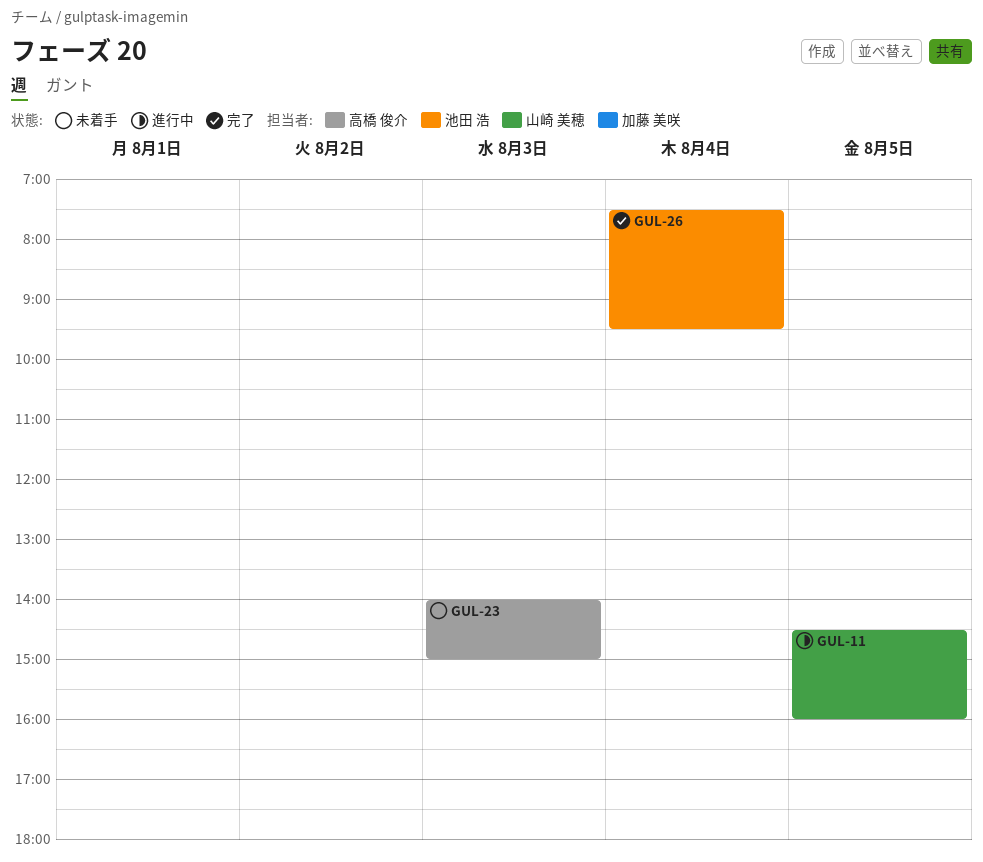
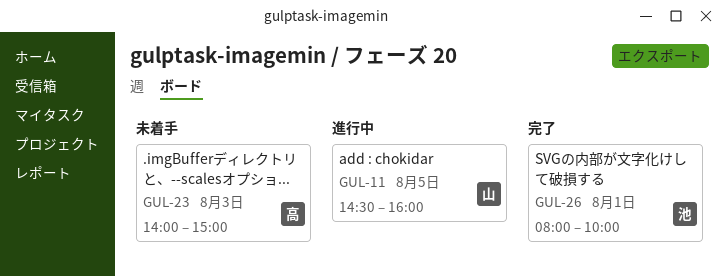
GUL-26, day: Aug 4 -> Aug 1
GUL-26, begins: 07:30 -> 08:00
GUL-26, ends: 09:30 -> 10:00

